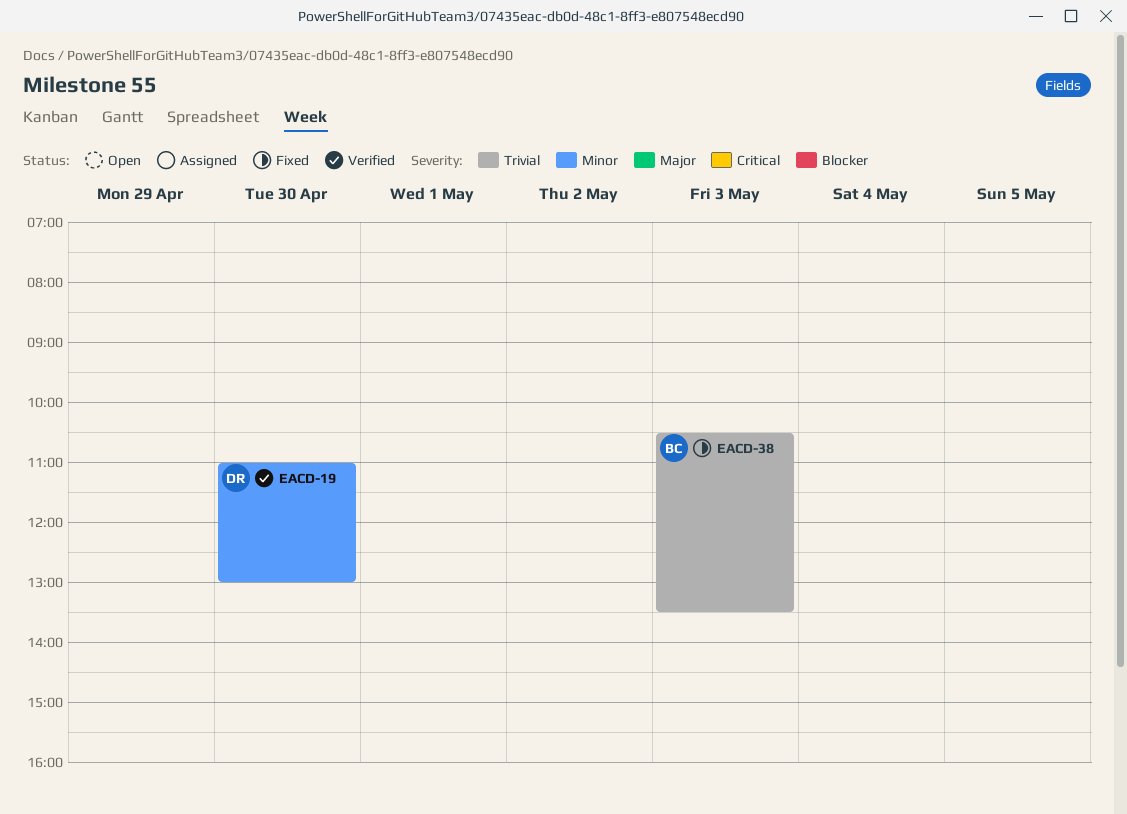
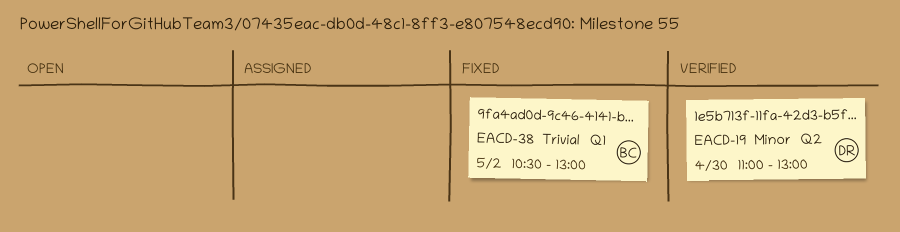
EACD-38, day: May 3 -> May 2
EACD-38, ends: 13:30 -> 13:00

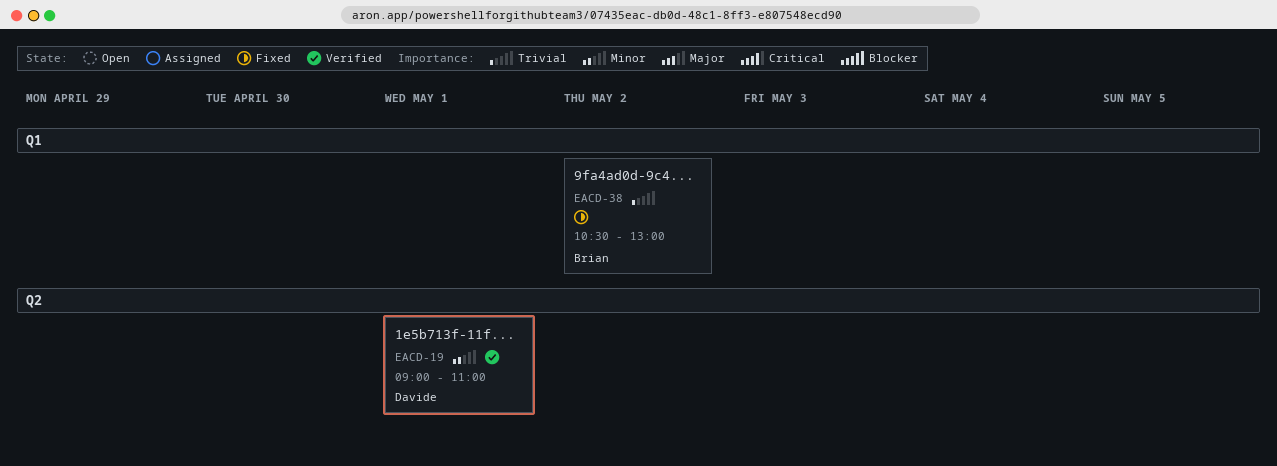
EACD-19, day: Apr 30 -> May 1
EACD-19, begins: 11:00 -> 09:00
EACD-19, ends: 13:00 -> 11:00

